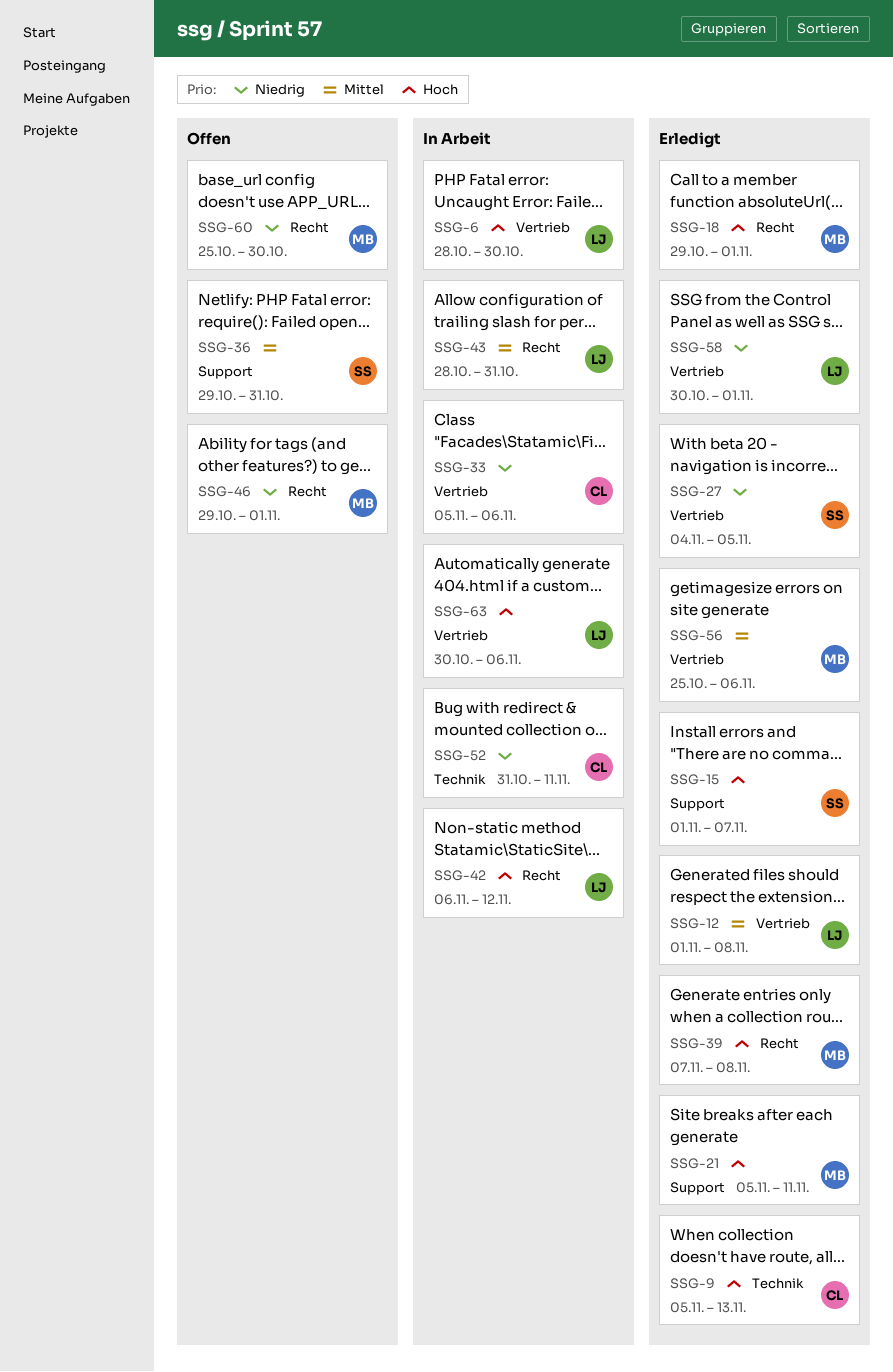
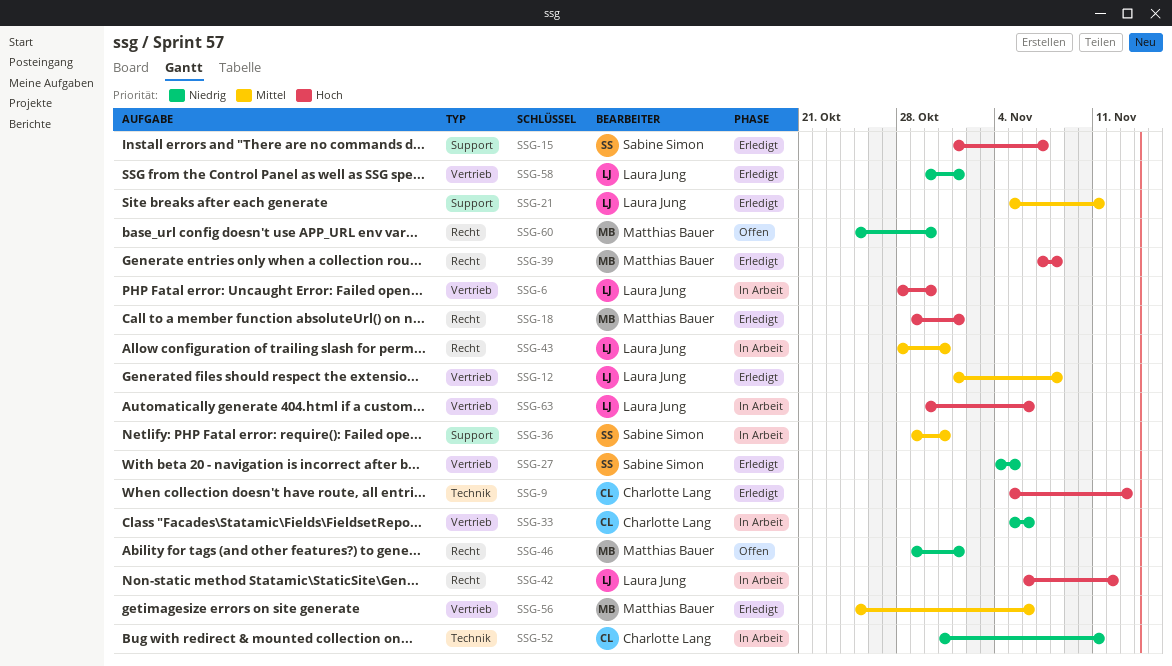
SSG-21, owner: Matthias Bauer -> Laura Jung
SSG-21, priority: Hoch -> Mittel
SSG-36, status: Offen -> In Arbeit

